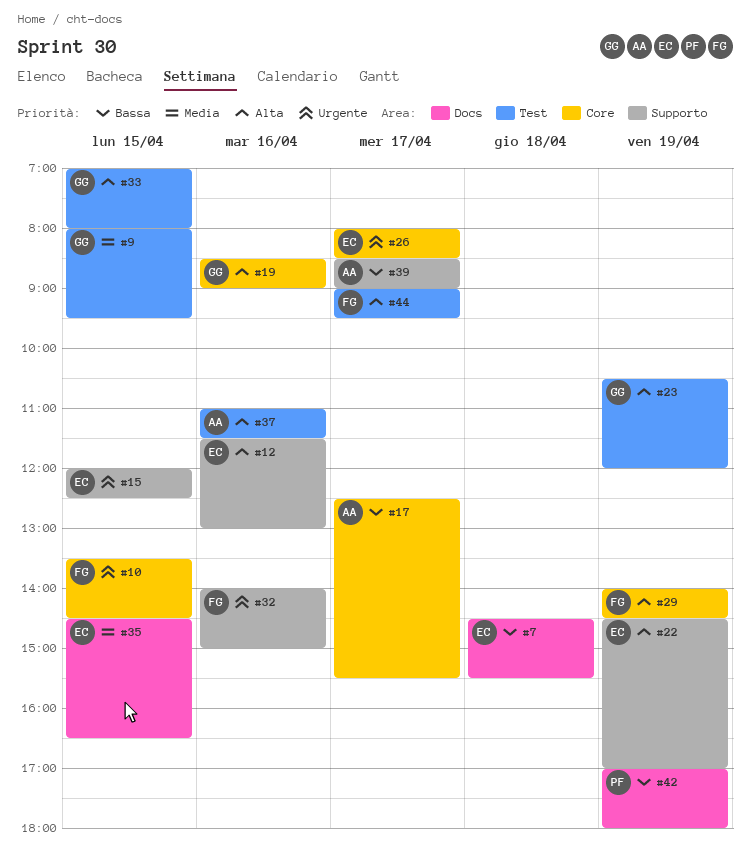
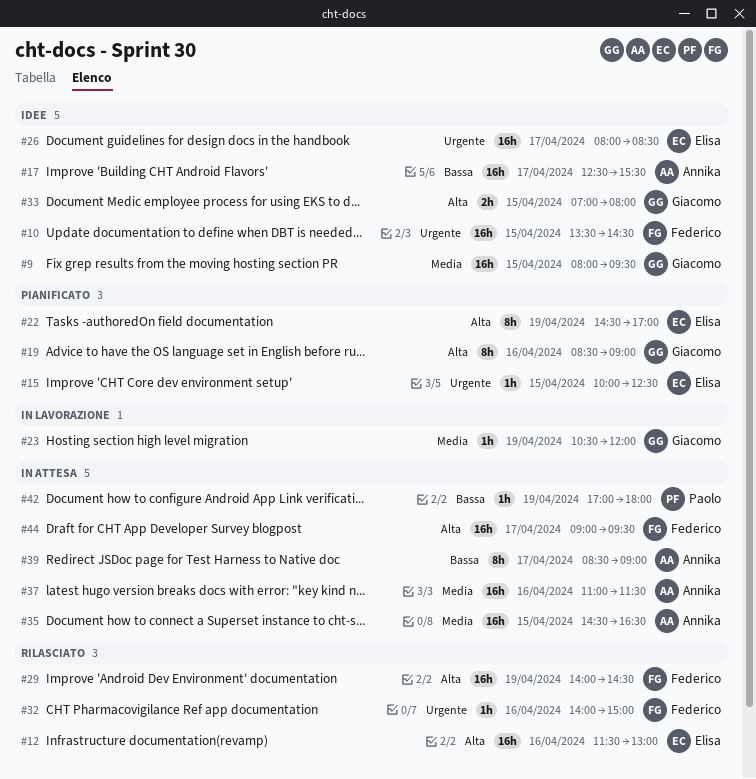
#7: present -> none
#15, begins: 12:00 -> 10:00
#23, priority: Alta -> Media
#35, owner: Elisa -> Annika
#37, priority: Alta -> Media

